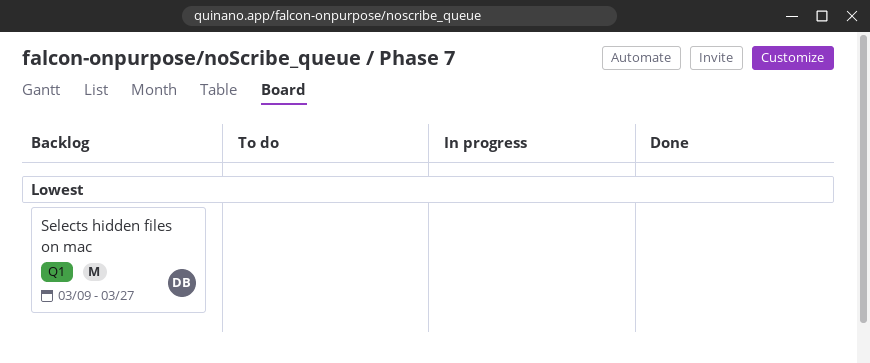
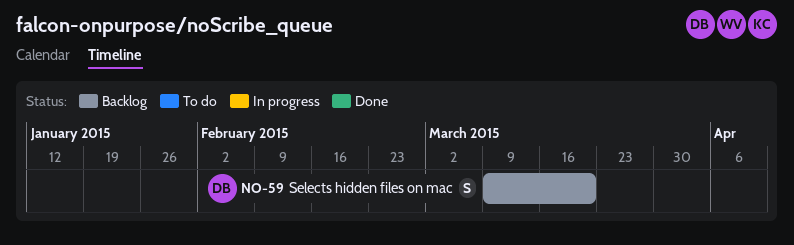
Selects hidden files on mac, estimate: M -> S
Selects hidden files on mac, due: Mar 27 -> Mar 20

